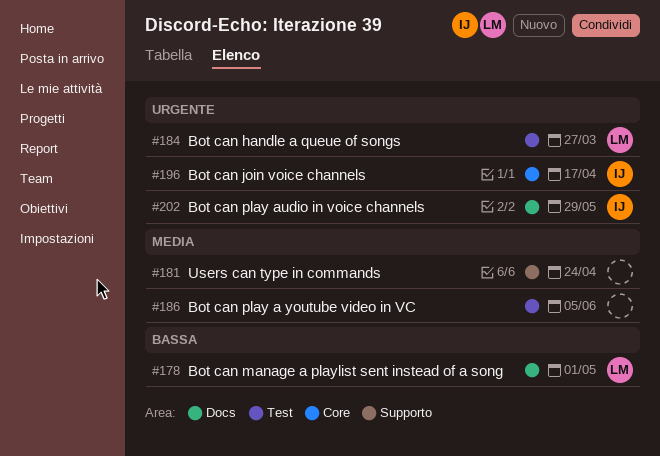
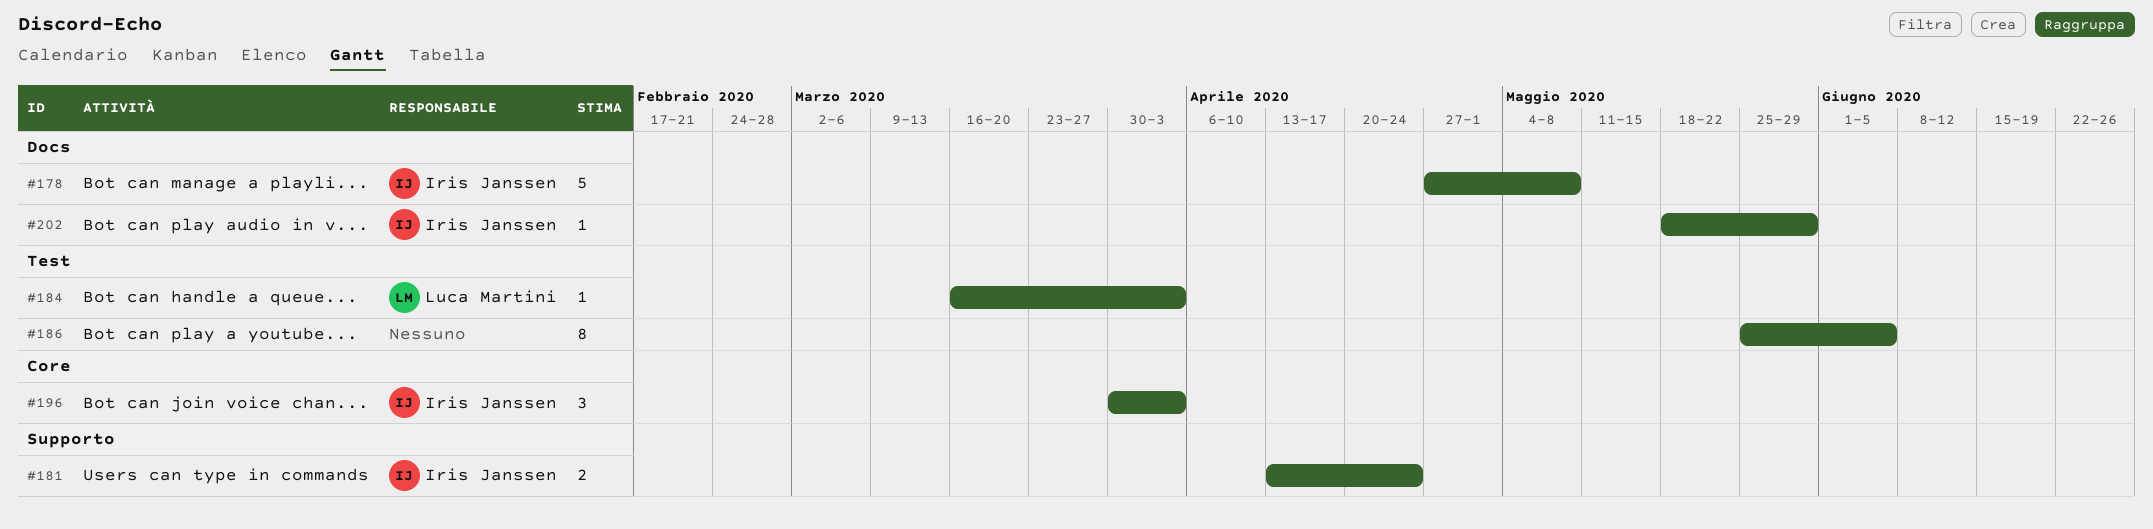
#178, owner: Luca Martini -> Iris Janssen
#178, due: May 1 -> May 8
#181, owner: none -> Iris Janssen
#184, due: Mar 27 -> Apr 3
#196, due: Apr 17 -> Apr 3

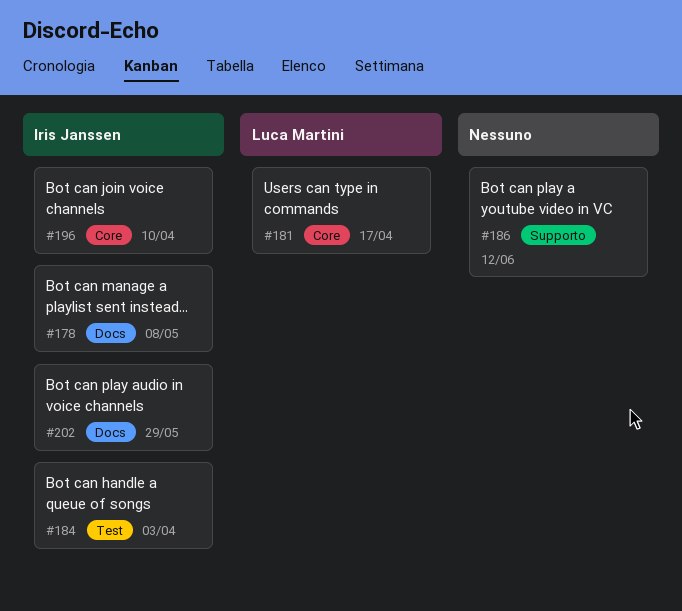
#181, owner: Iris Janssen -> Luca Martini
#181, label: Supporto -> Core
#181, due: Apr 24 -> Apr 17
#184, owner: Luca Martini -> Iris Janssen
#186, label: Test -> Supporto
#186, due: Jun 5 -> Jun 12
#196, due: Apr 3 -> Apr 10

